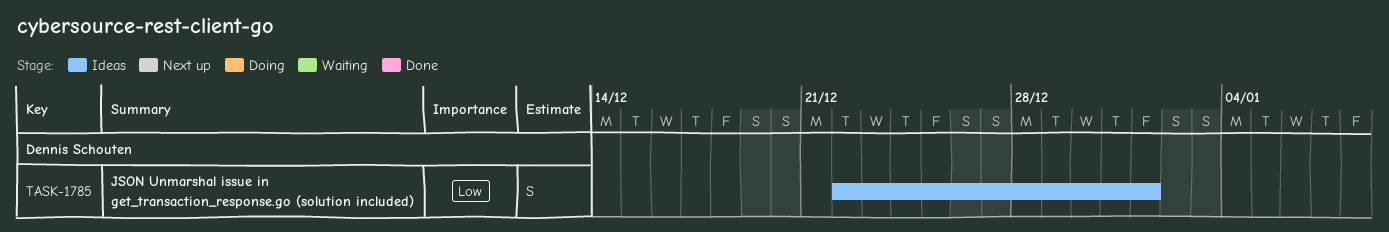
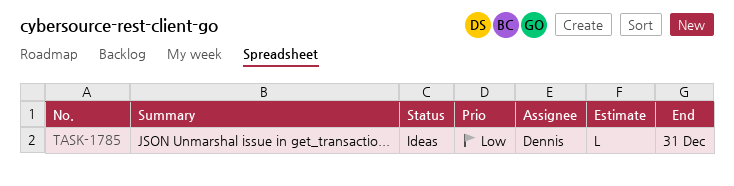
TASK-1785, estimate: S -> L
TASK-1785, due: Jan 1 -> Dec 31

